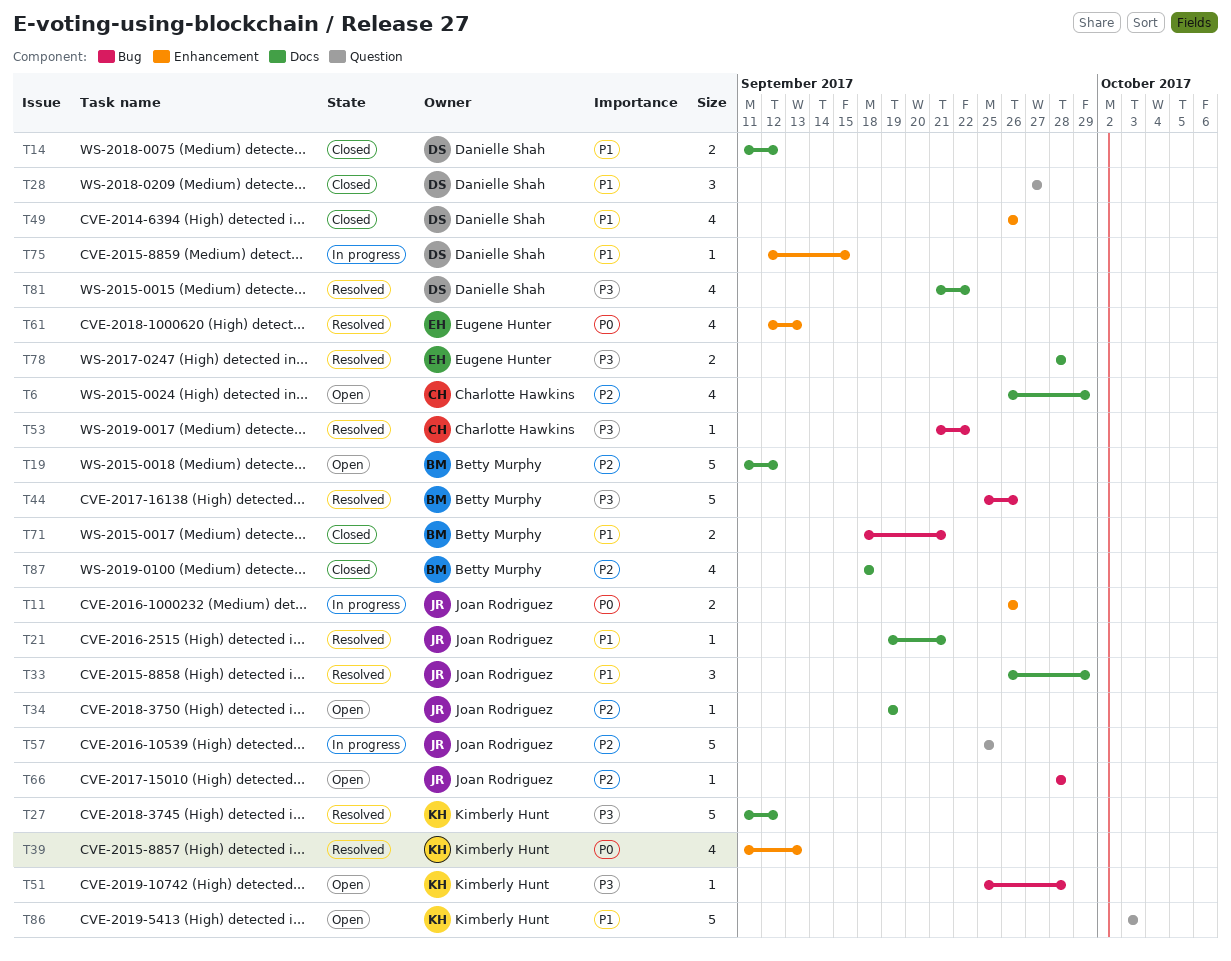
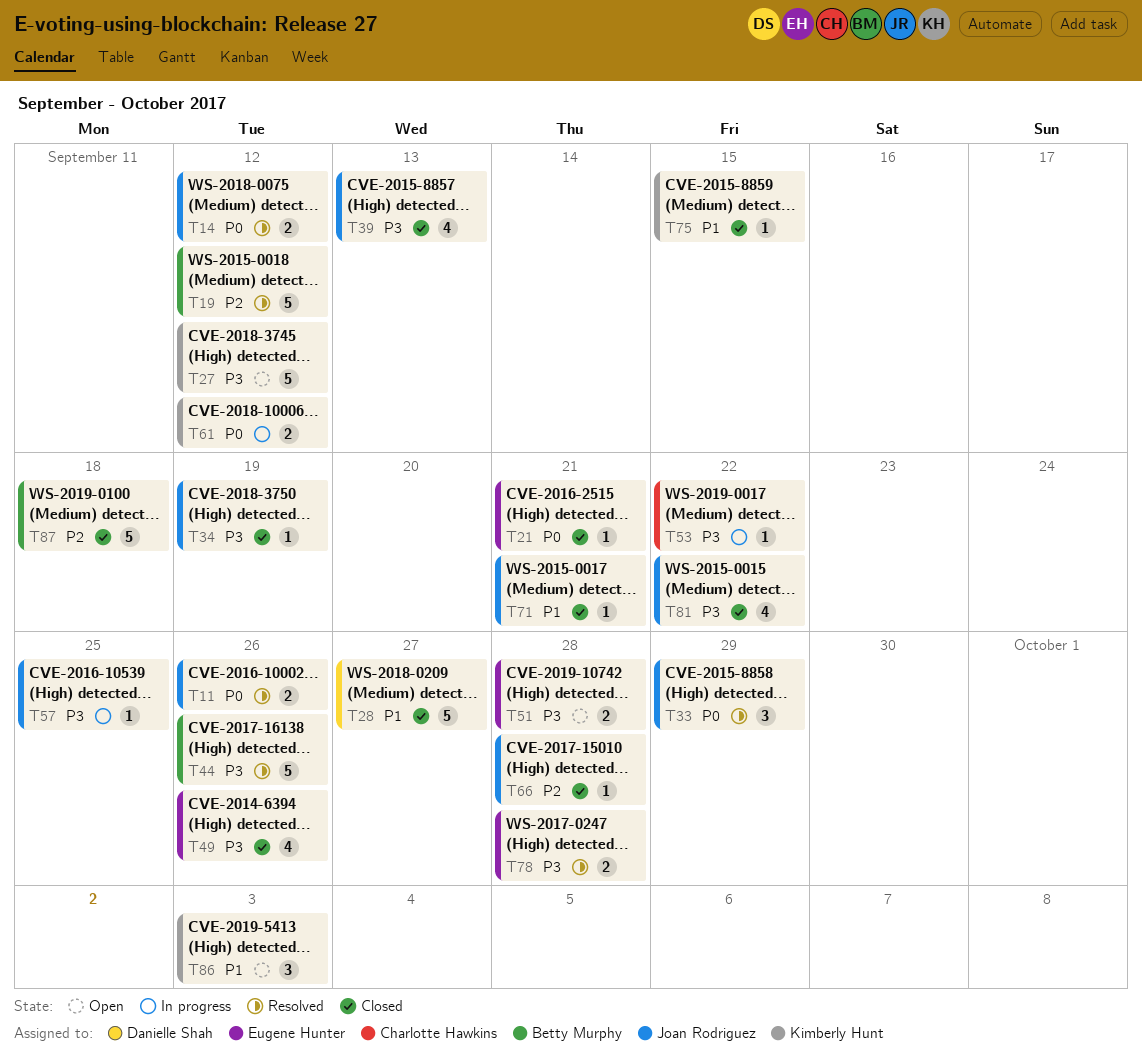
T6: present -> none
T11, status: In progress -> Resolved
T14, status: Closed -> Resolved
T14, owner: Danielle Shah -> Joan Rodriguez
T14, priority: P1 -> P0
T19, status: Open -> Resolved
T21, status: Resolved -> Closed
T21, owner: Joan Rodriguez -> Eugene Hunter
T21, priority: P1 -> P0
T27, status: Resolved -> Open
T28, estimate: 3 -> 5
T33, priority: P1 -> P0
T34, status: Open -> Closed
T34, priority: P2 -> P3
T39, status: Resolved -> Closed
T39, owner: Kimberly Hunt -> Joan Rodriguez
T39, priority: P0 -> P3
T49, owner: Danielle Shah -> Eugene Hunter
T49, priority: P1 -> P3
T51, owner: Kimberly Hunt -> Eugene Hunter
T51, estimate: 1 -> 2
T53, status: Resolved -> In progress
T57, priority: P2 -> P3
T57, estimate: 5 -> 1
T61, status: Resolved -> In progress
T61, owner: Eugene Hunter -> Kimberly Hunt
T61, estimate: 4 -> 2
T61, due: Sep 13 -> Sep 12
T66, status: Open -> Closed
T71, owner: Betty Murphy -> Joan Rodriguez
T71, estimate: 2 -> 1
T75, status: In progress -> Closed
T75, owner: Danielle Shah -> Kimberly Hunt
T81, status: Resolved -> Closed
T81, owner: Danielle Shah -> Joan Rodriguez
T86, estimate: 5 -> 3
T87, estimate: 4 -> 5

